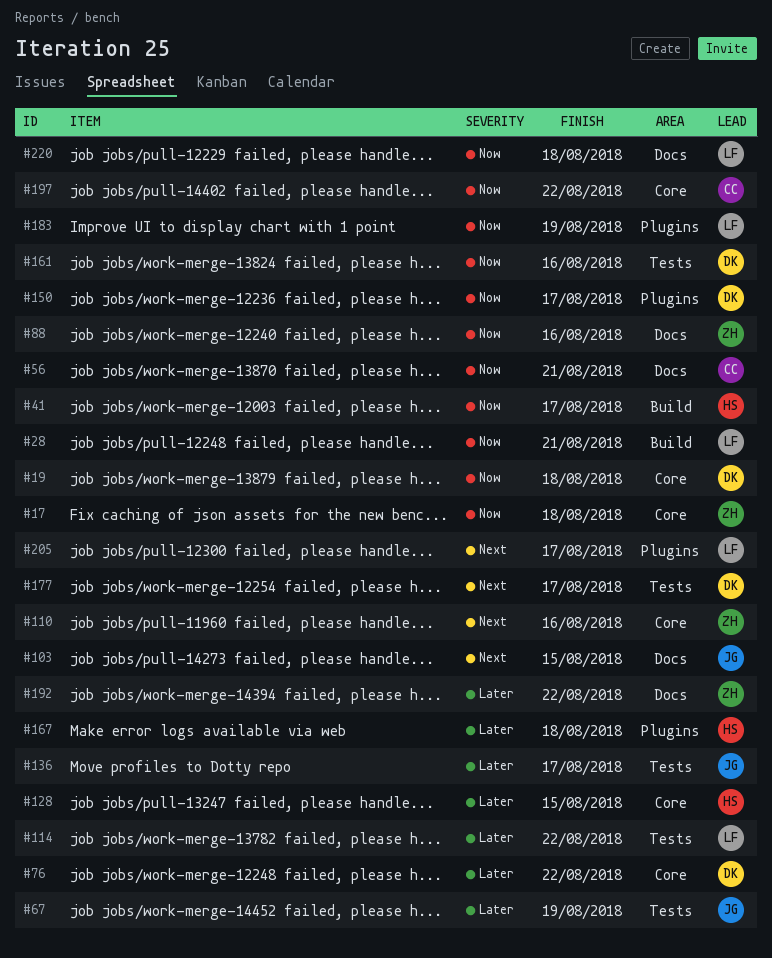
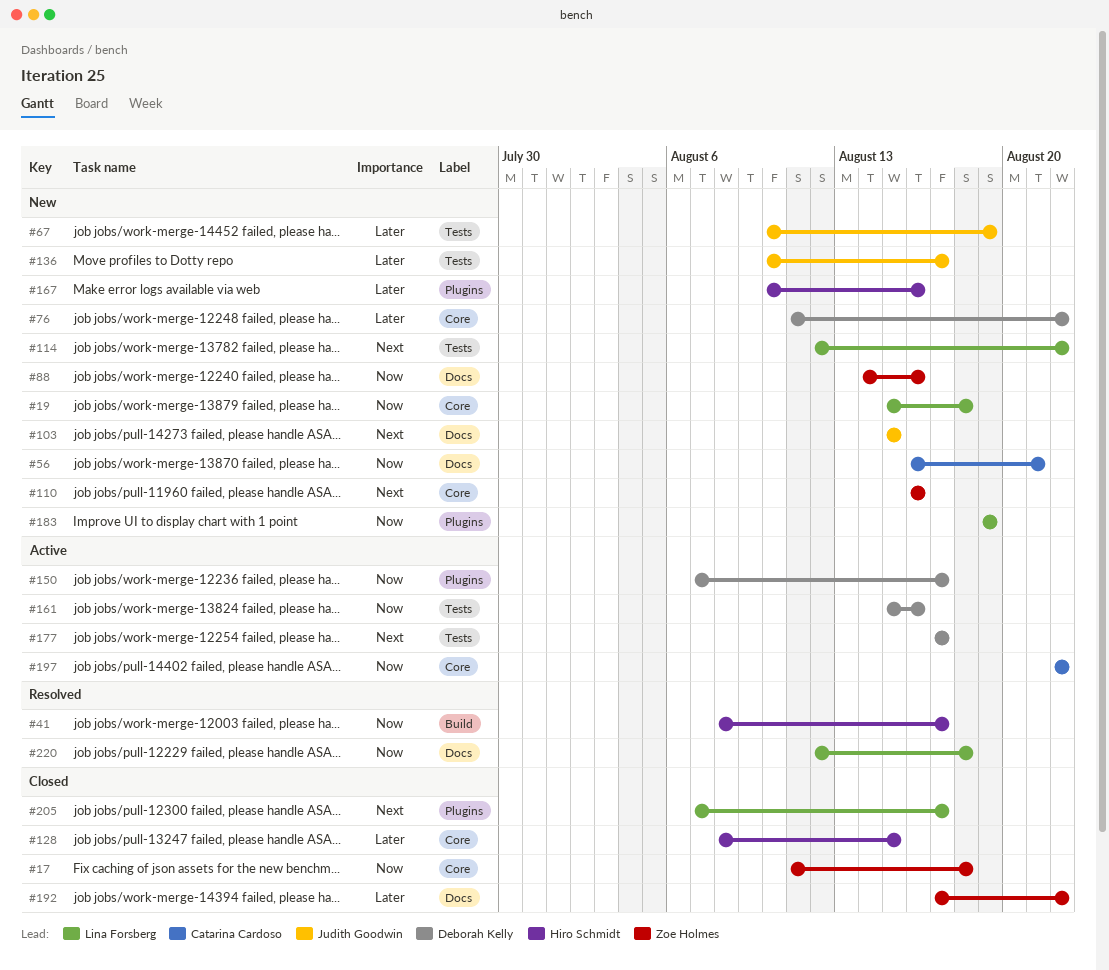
#19, owner: Deborah Kelly -> Lina Forsberg
#28: present -> none
#114, priority: Later -> Next
#167, due: Aug 18 -> Aug 16

